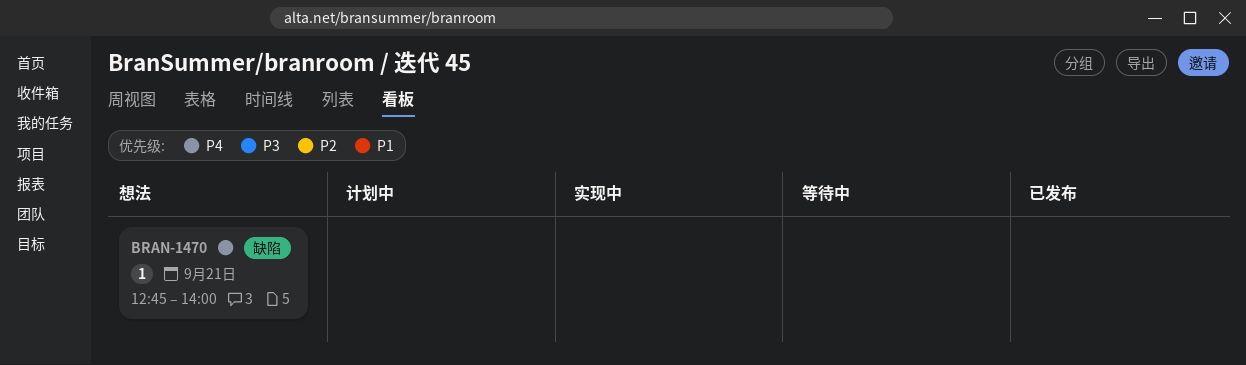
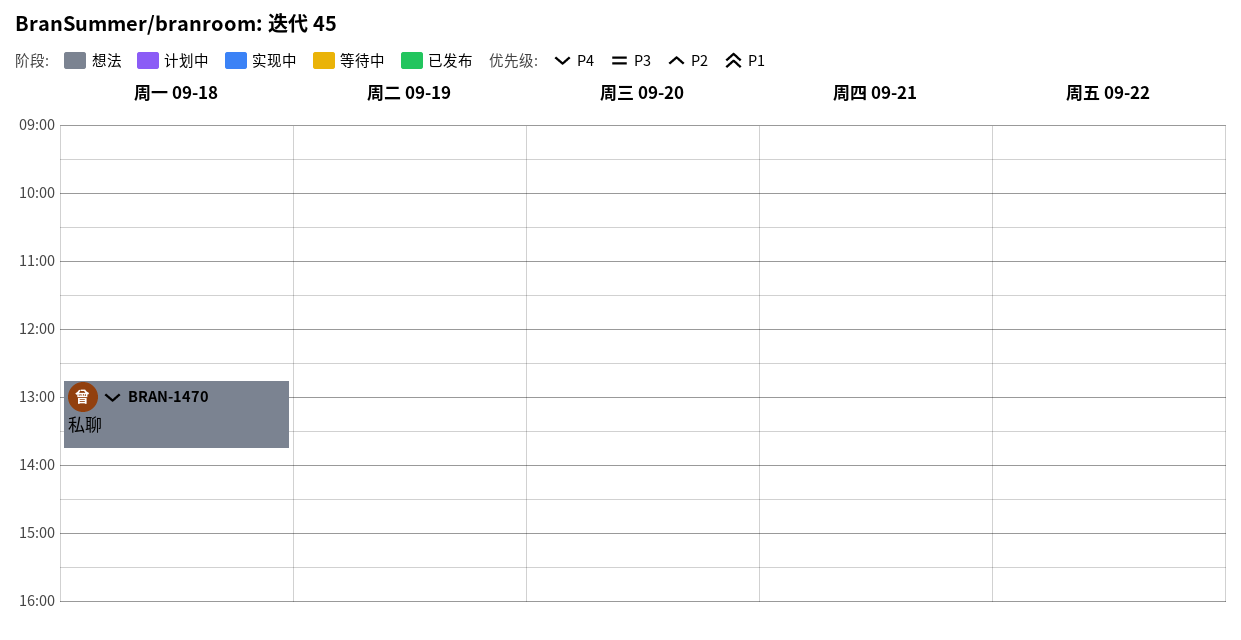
BRAN-1470, day: Sep 21 -> Sep 18
BRAN-1470, ends: 14:00 -> 13:45

